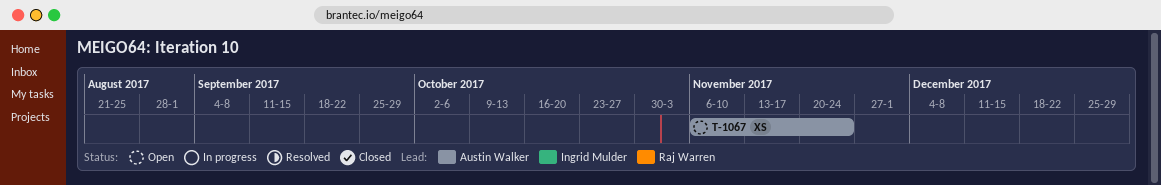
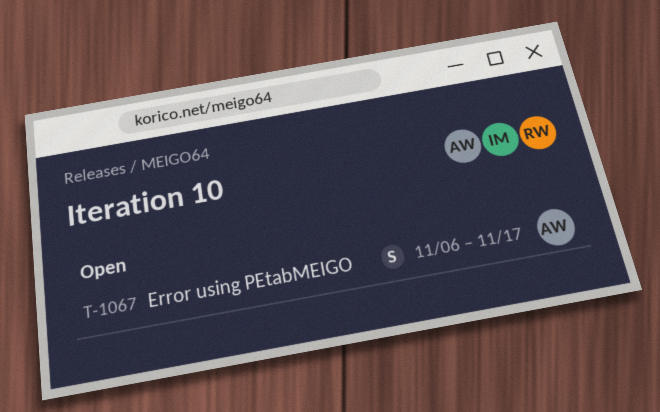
T-1067, estimate: XS -> S
T-1067, due: Nov 24 -> Nov 17

